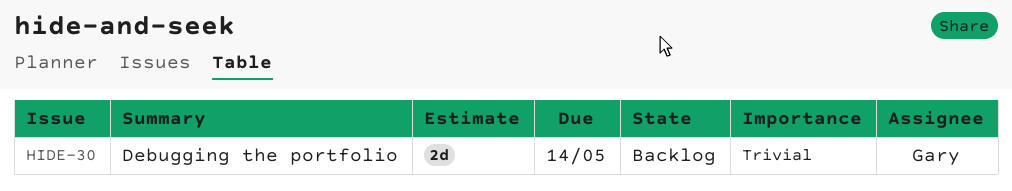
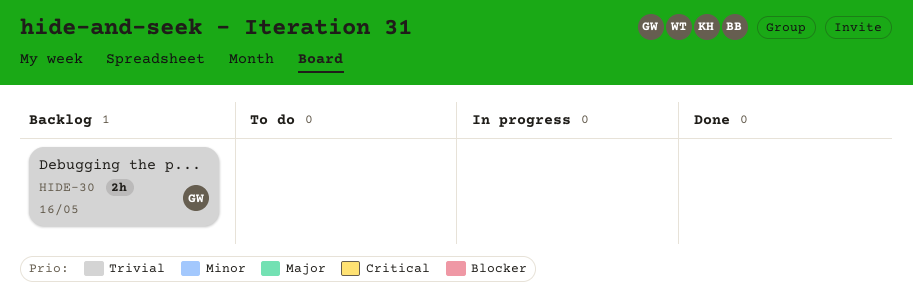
HIDE-30, estimate: 2d -> 2h
HIDE-30, due: May 14 -> May 16

